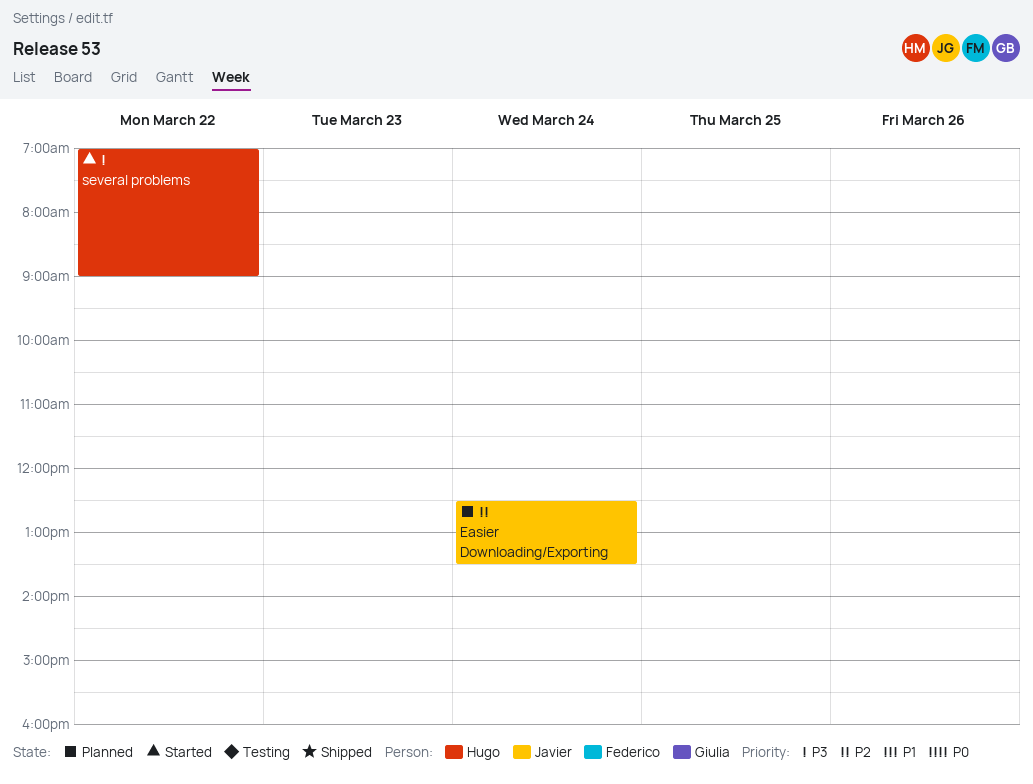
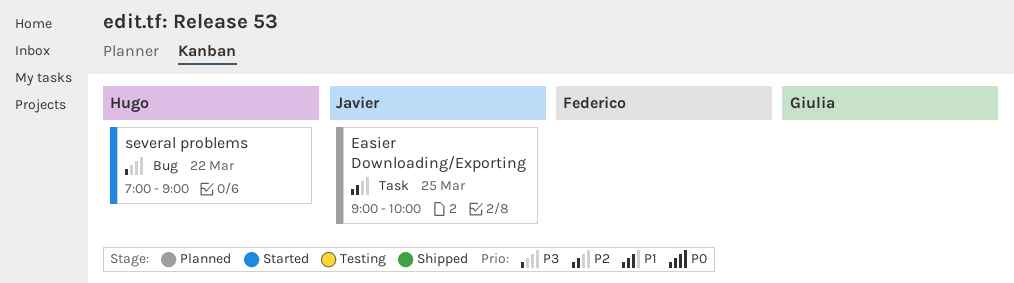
Easier Downloading/Exporting, day: Mar 24 -> Mar 25
Easier Downloading/Exporting, begins: 12:30 -> 09:00
Easier Downloading/Exporting, ends: 13:30 -> 10:00

